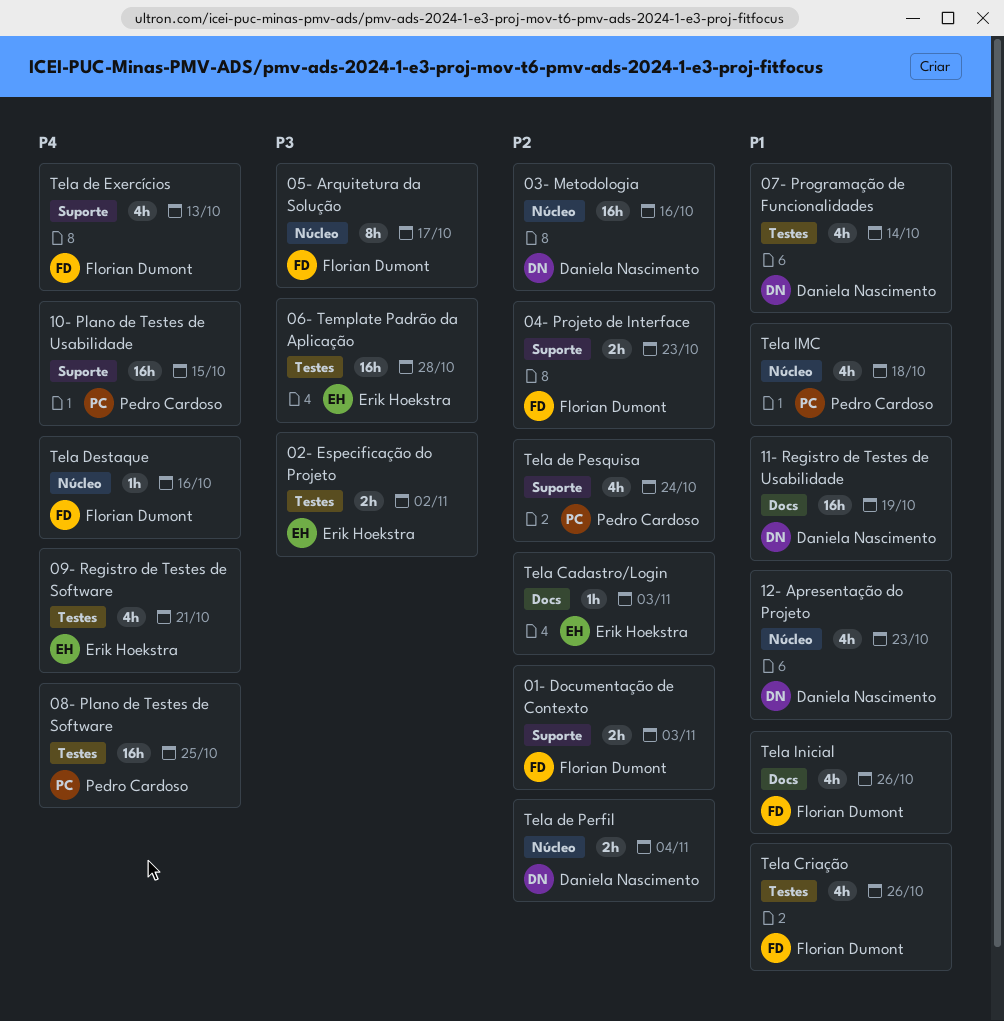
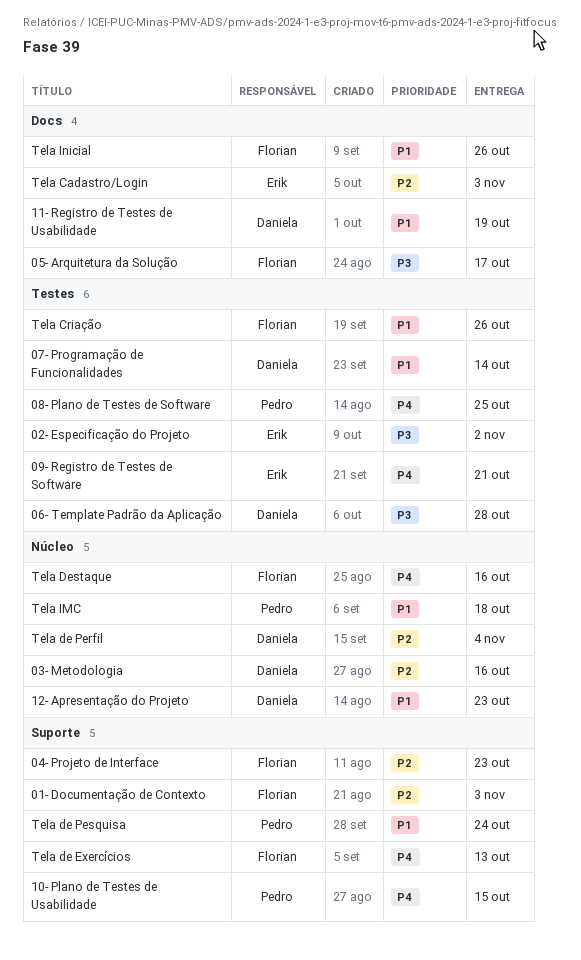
05- Arquitetura da Solução, label: Núcleo -> Docs
06- Template Padrão da Aplicação, owner: Erik Hoekstra -> Daniela Nascimento
Tela de Pesquisa, priority: P2 -> P1

